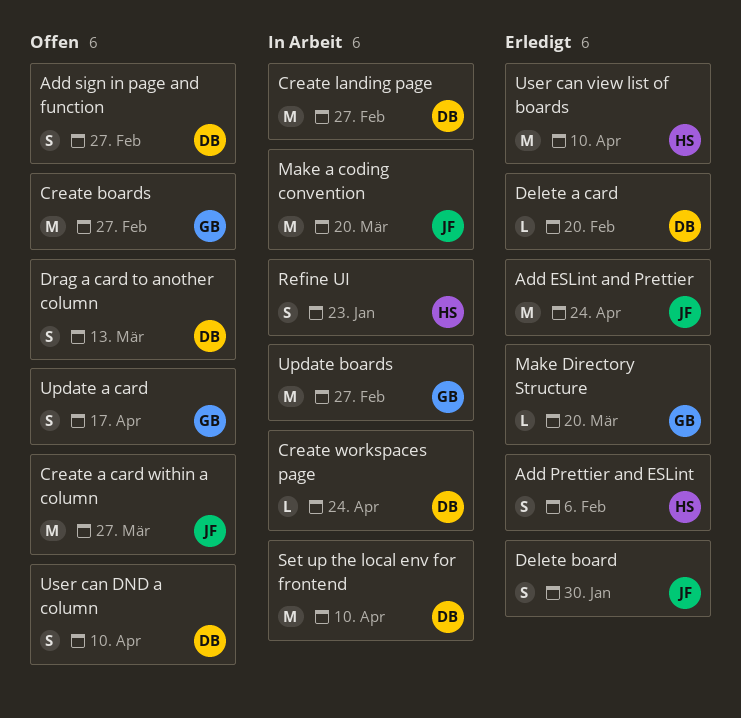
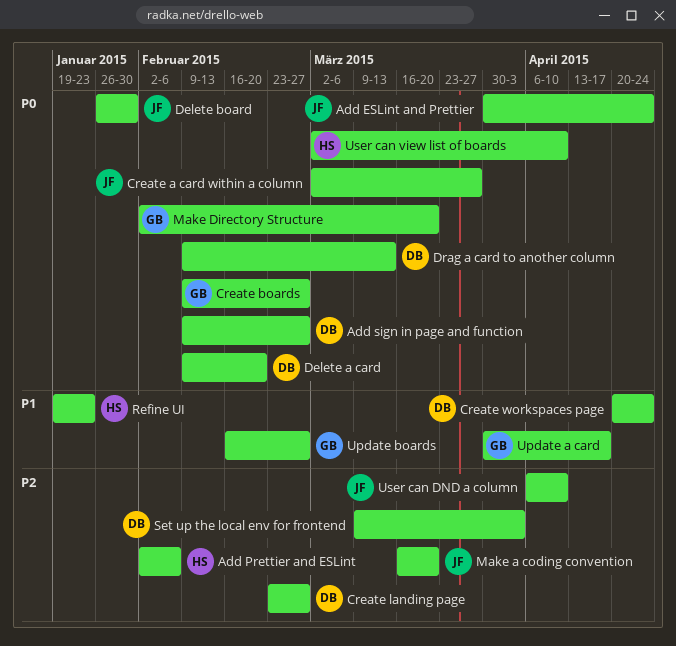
Set up the local env for frontend, due: Apr 10 -> Apr 3
User can DND a column, owner: DB -> JF

